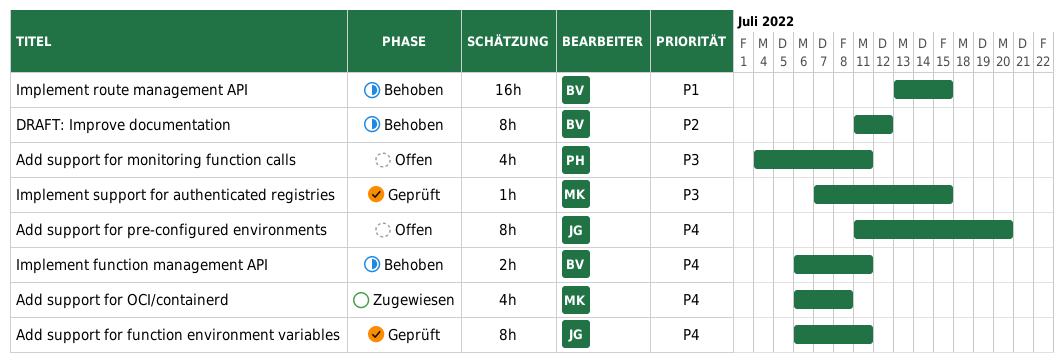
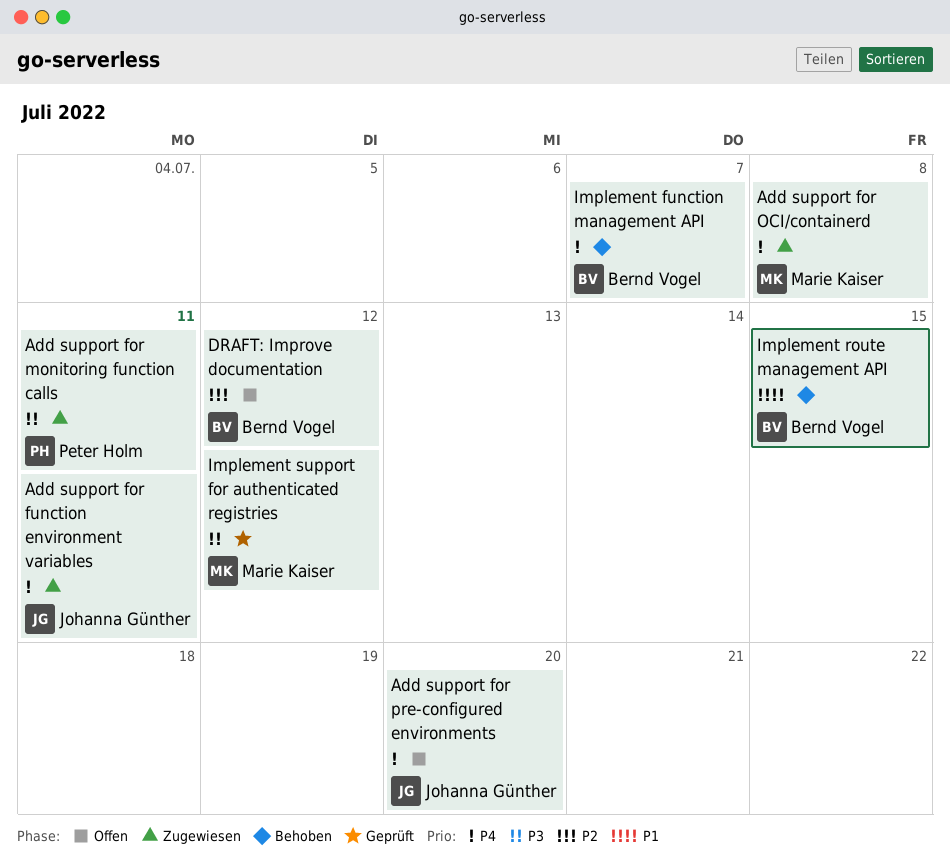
Add support for function environment variables, status: Geprüft -> Zugewiesen
Add support for monitoring function calls, status: Offen -> Zugewiesen
DRAFT: Improve documentation, status: Behoben -> Offen
Implement function management API, due: Jul 11 -> Jul 7
Implement support for authenticated registries, due: Jul 15 -> Jul 12

